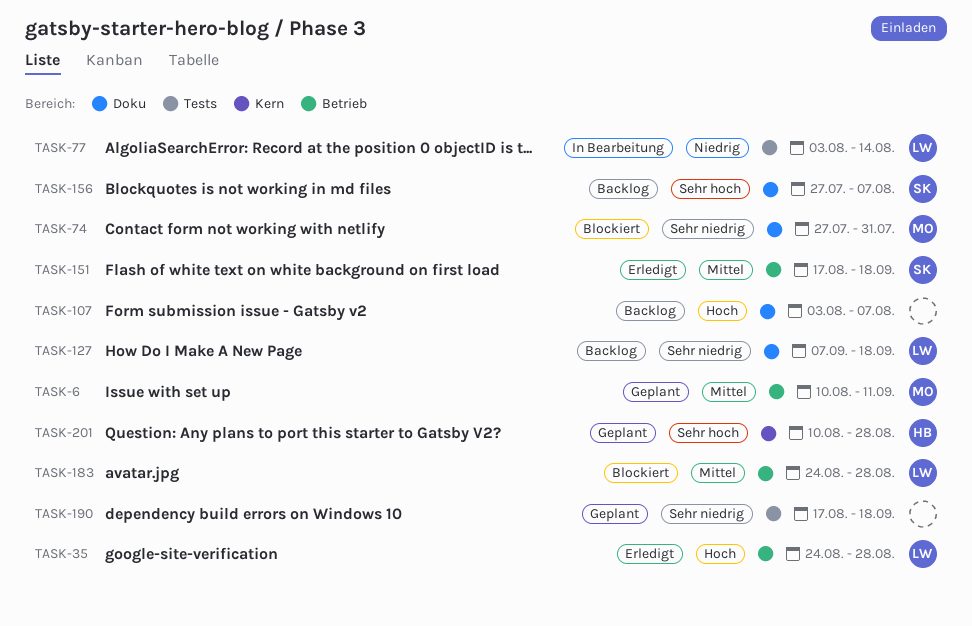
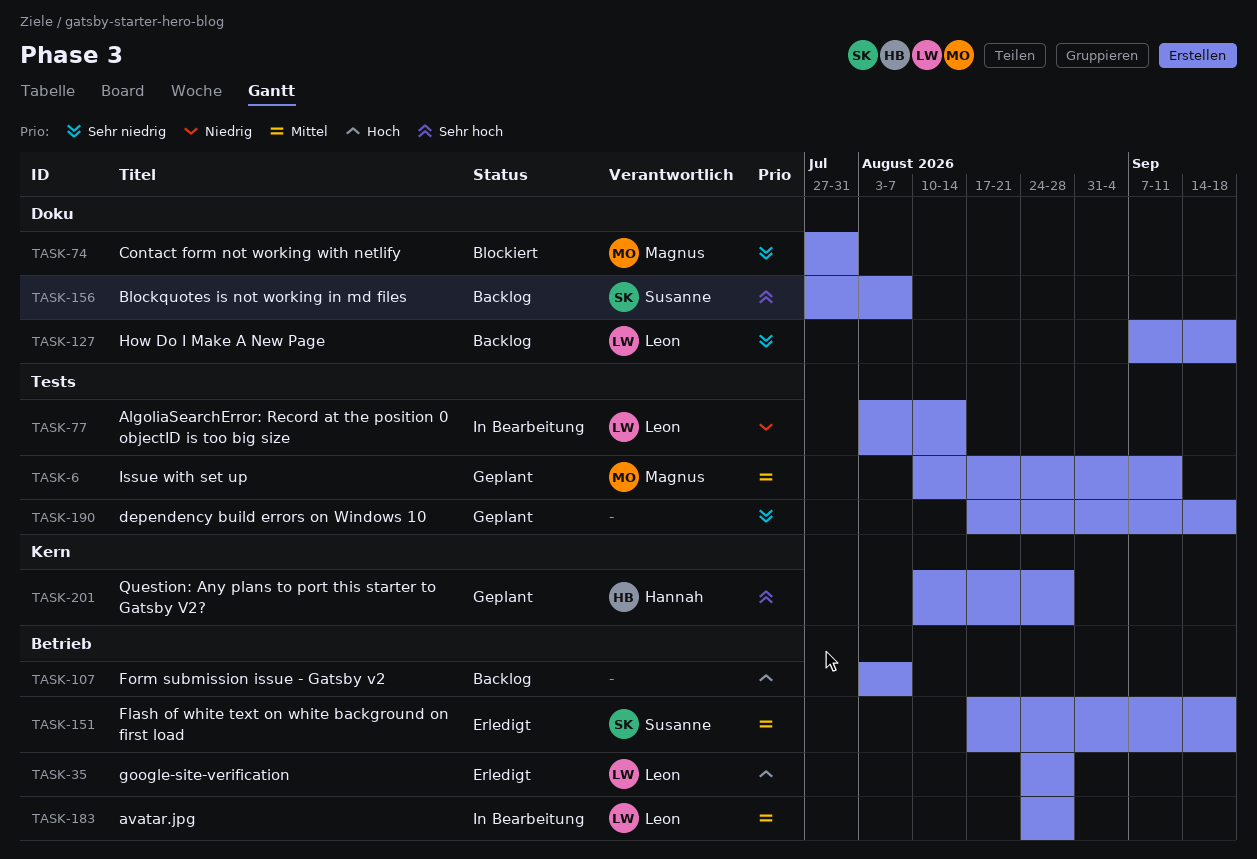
TASK-6, label: Betrieb -> Tests
TASK-107, label: Doku -> Betrieb
TASK-183, status: Blockiert -> In Bearbeitung

